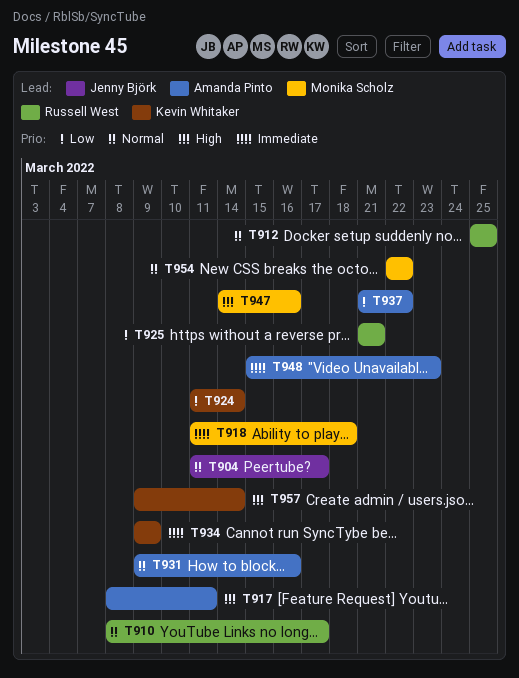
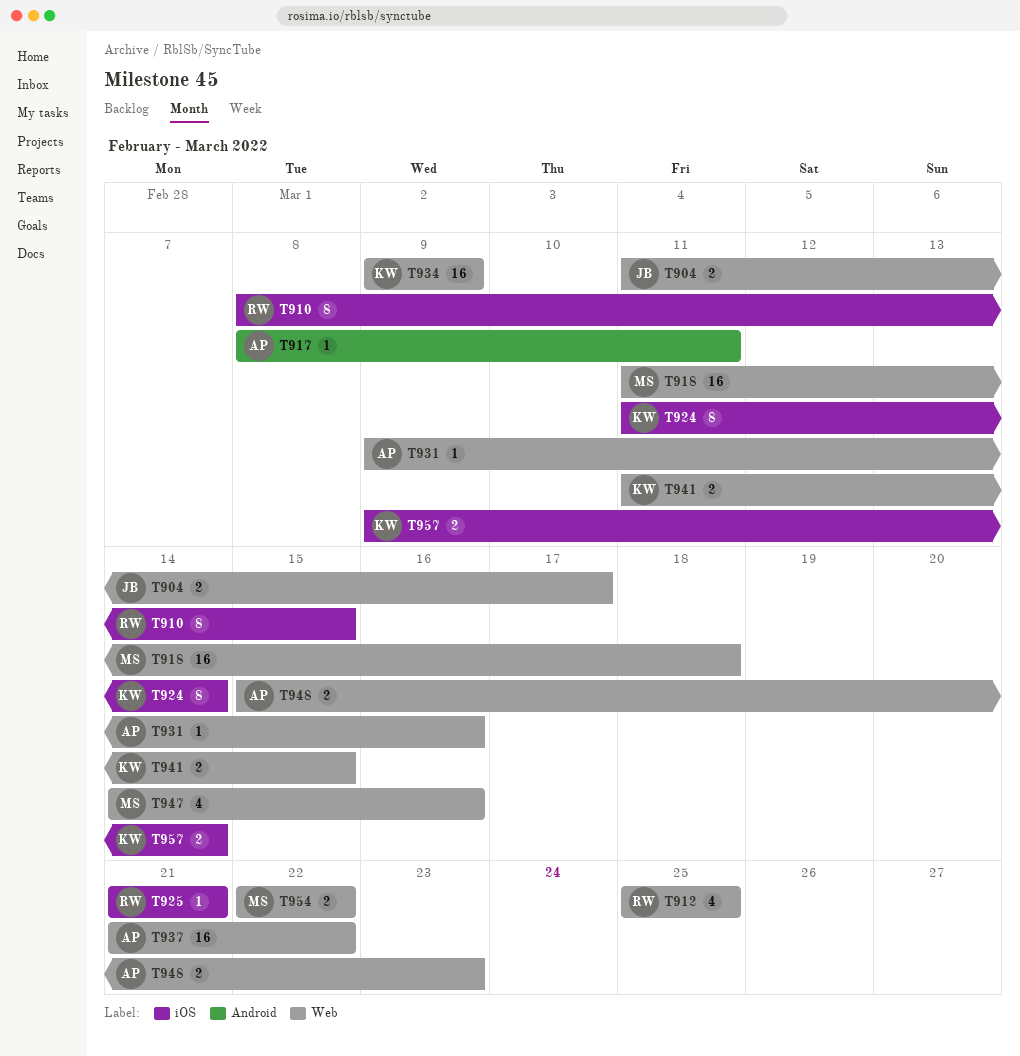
T910, due: Mar 17 -> Mar 15
T941: none -> present

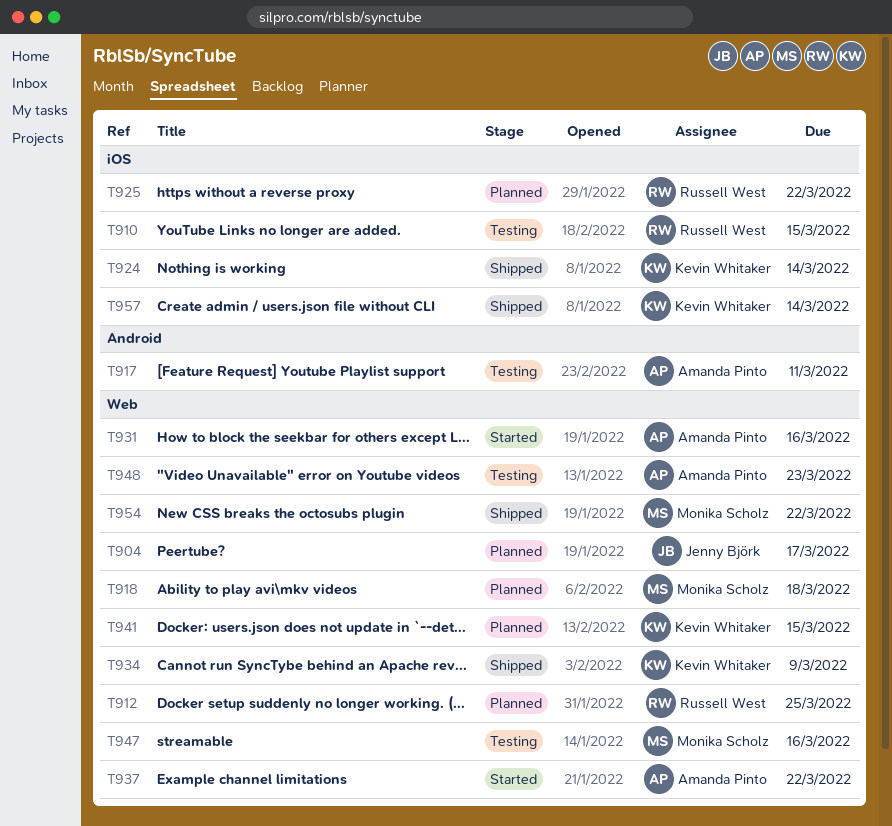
T925, due: Mar 21 -> Mar 22

